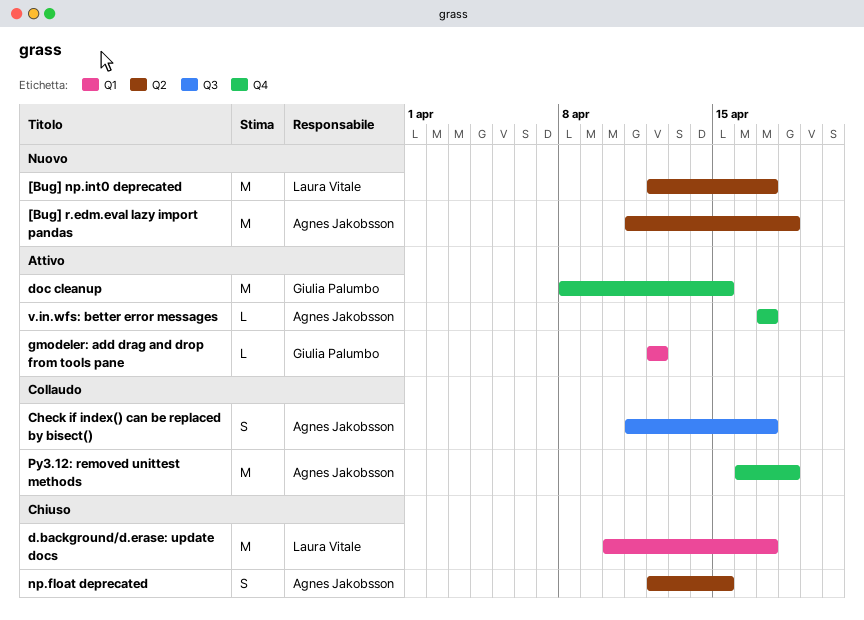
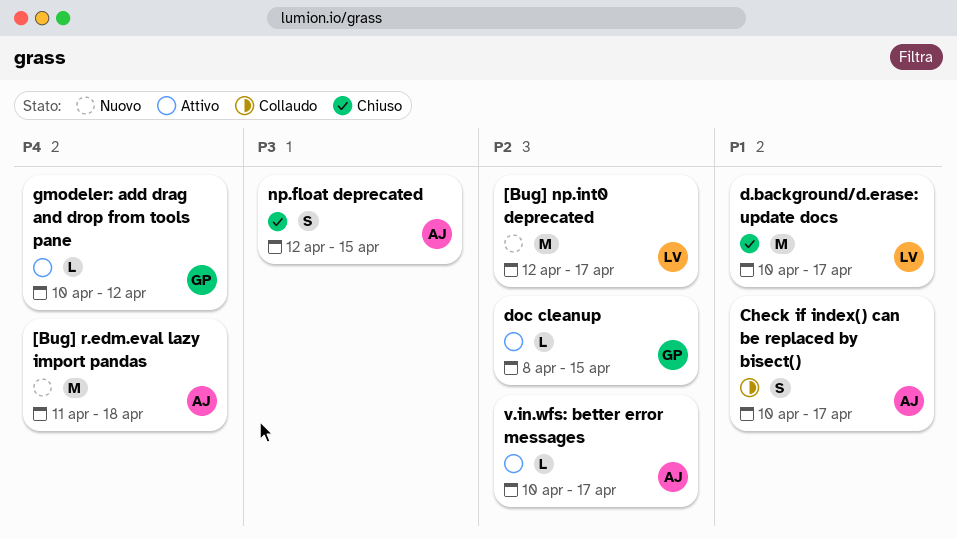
Check if index() can be replaced by bisect(), start: Apr 11 -> Apr 10
doc cleanup, estimate: M -> L
gmodeler: add drag and drop from tools pane, start: Apr 12 -> Apr 10
Py3.12: removed unittest methods: present -> none
v.in.wfs: better error messages, start: Apr 17 -> Apr 10

